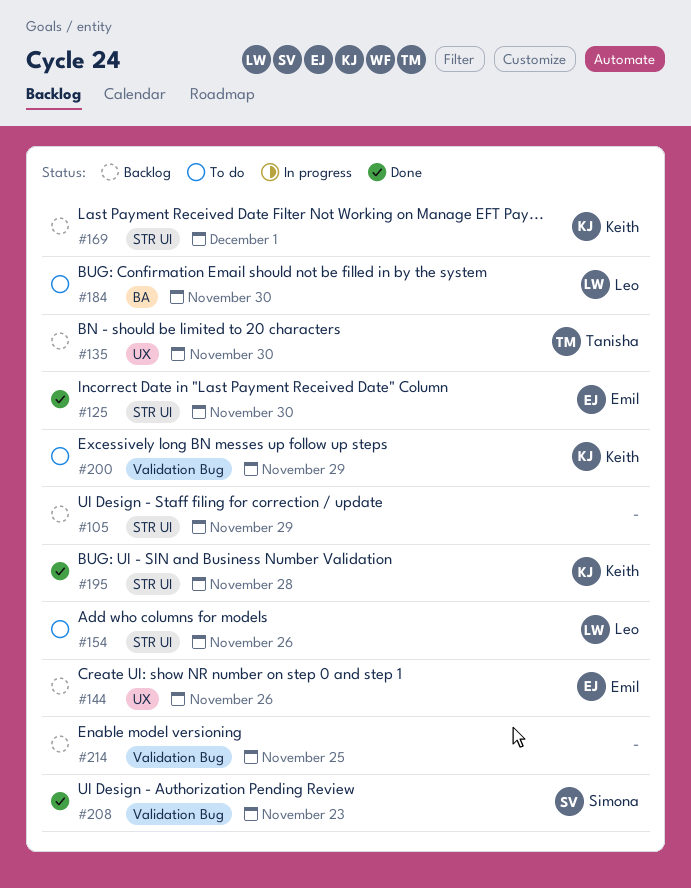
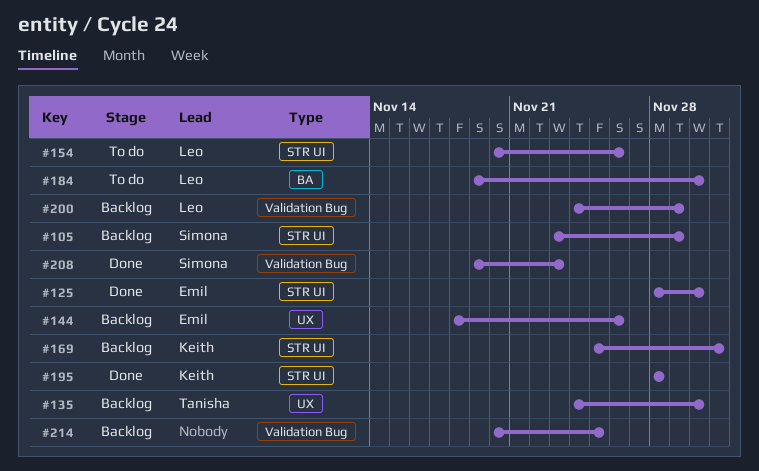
#105, owner: none -> Simona
#200, status: To do -> Backlog
#200, owner: Keith -> Leo

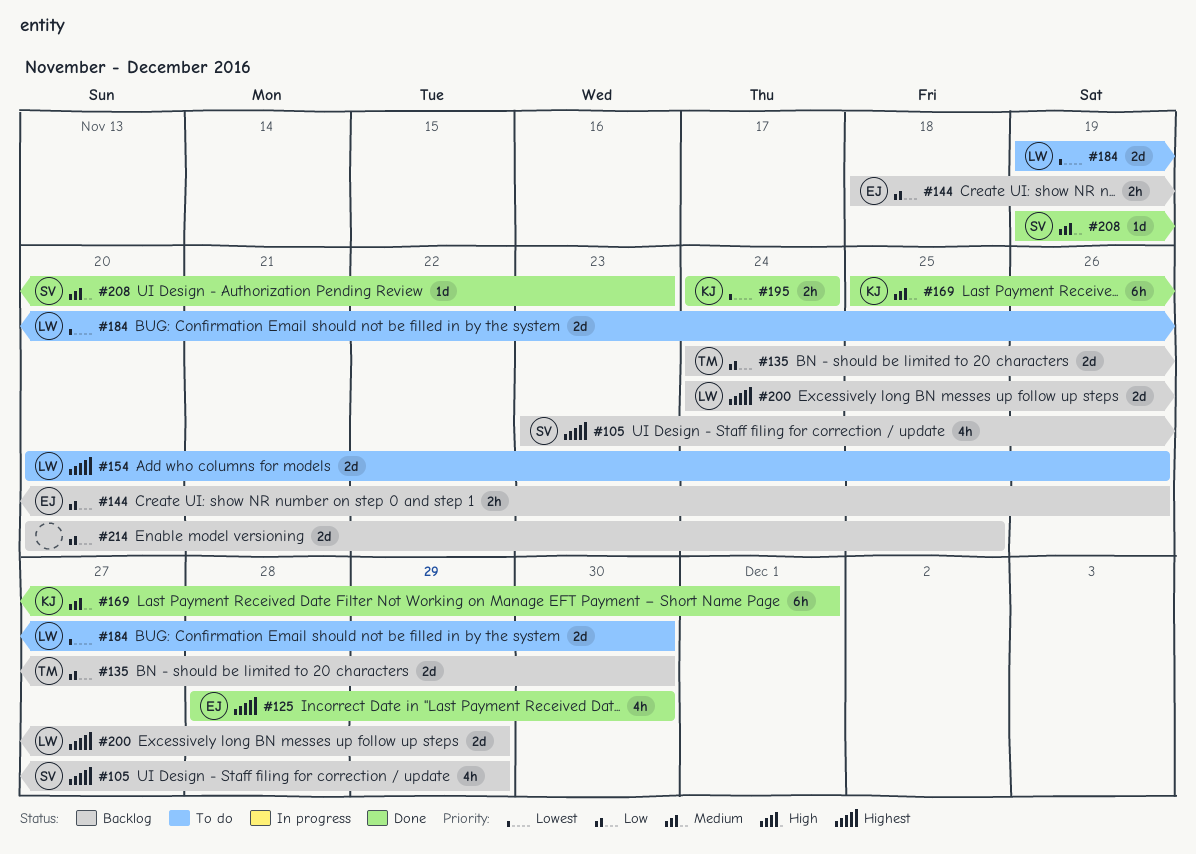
#169, status: Backlog -> Done
#195, start: Nov 28 -> Nov 24
#195, due: Nov 28 -> Nov 24

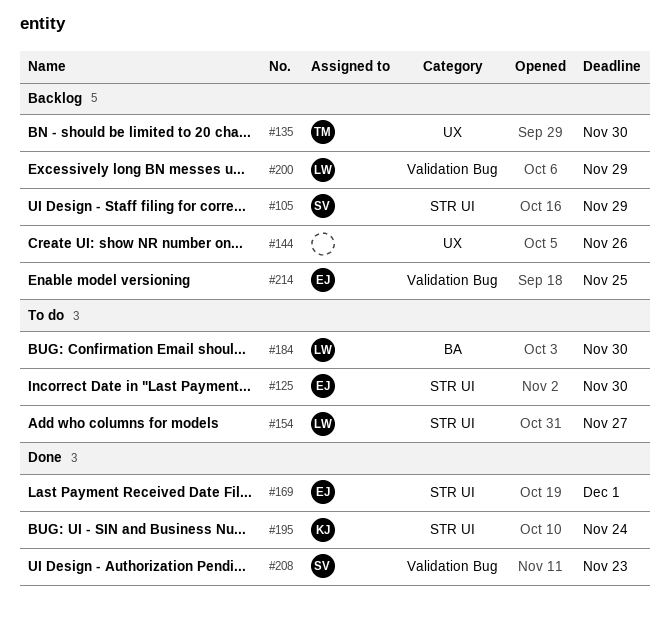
#125, status: Done -> To do
#144, owner: EJ -> none
#154, due: Nov 26 -> Nov 27
#169, owner: KJ -> EJ
#214, owner: none -> EJ

